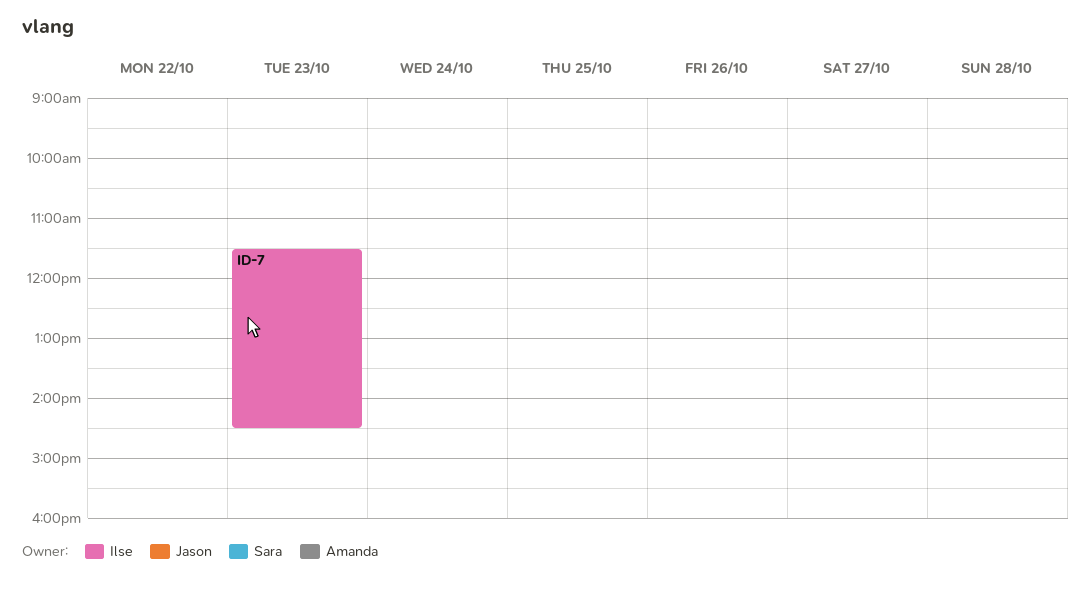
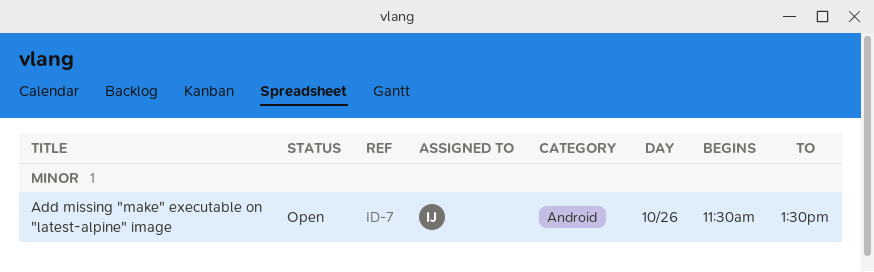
ID-7, day: Oct 23 -> Oct 26
ID-7, ends: 14:30 -> 13:30

